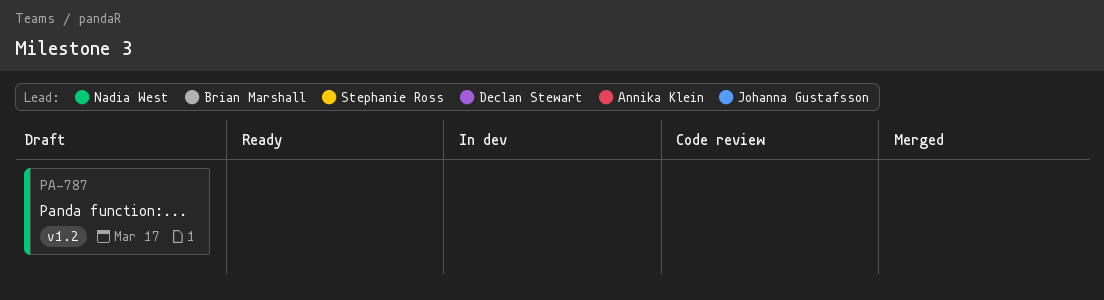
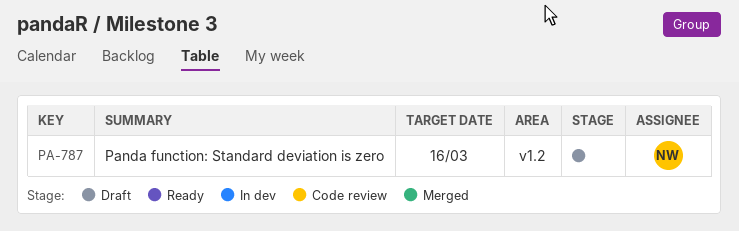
PA-787, due: Mar 17 -> Mar 16

